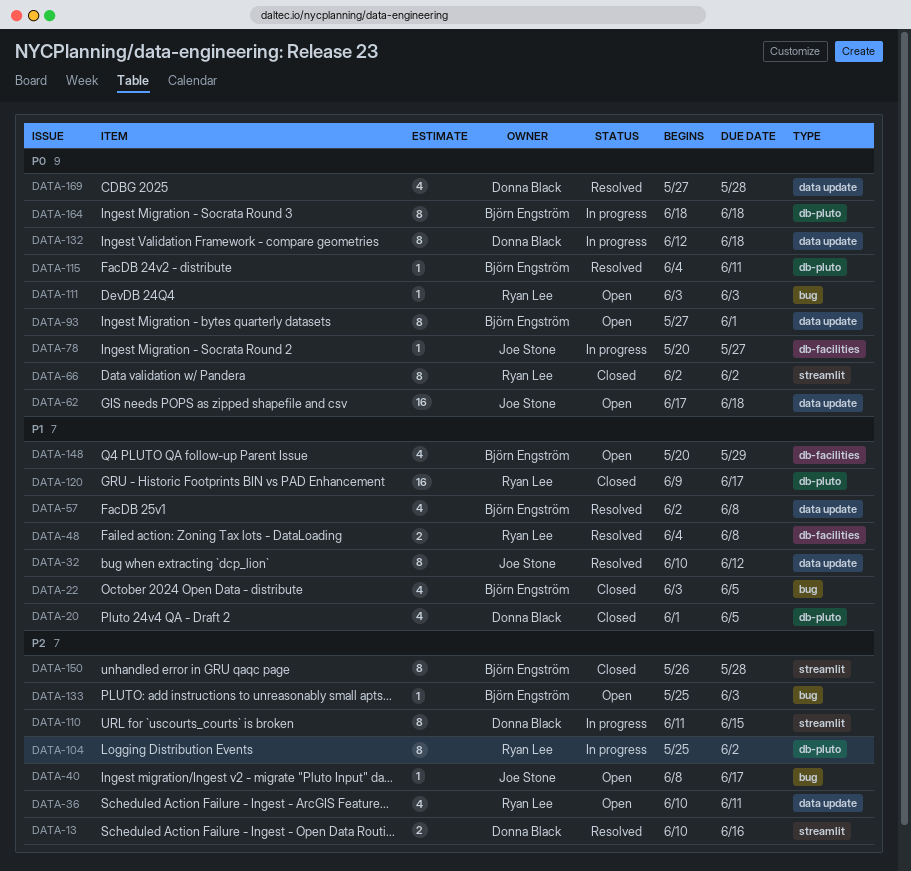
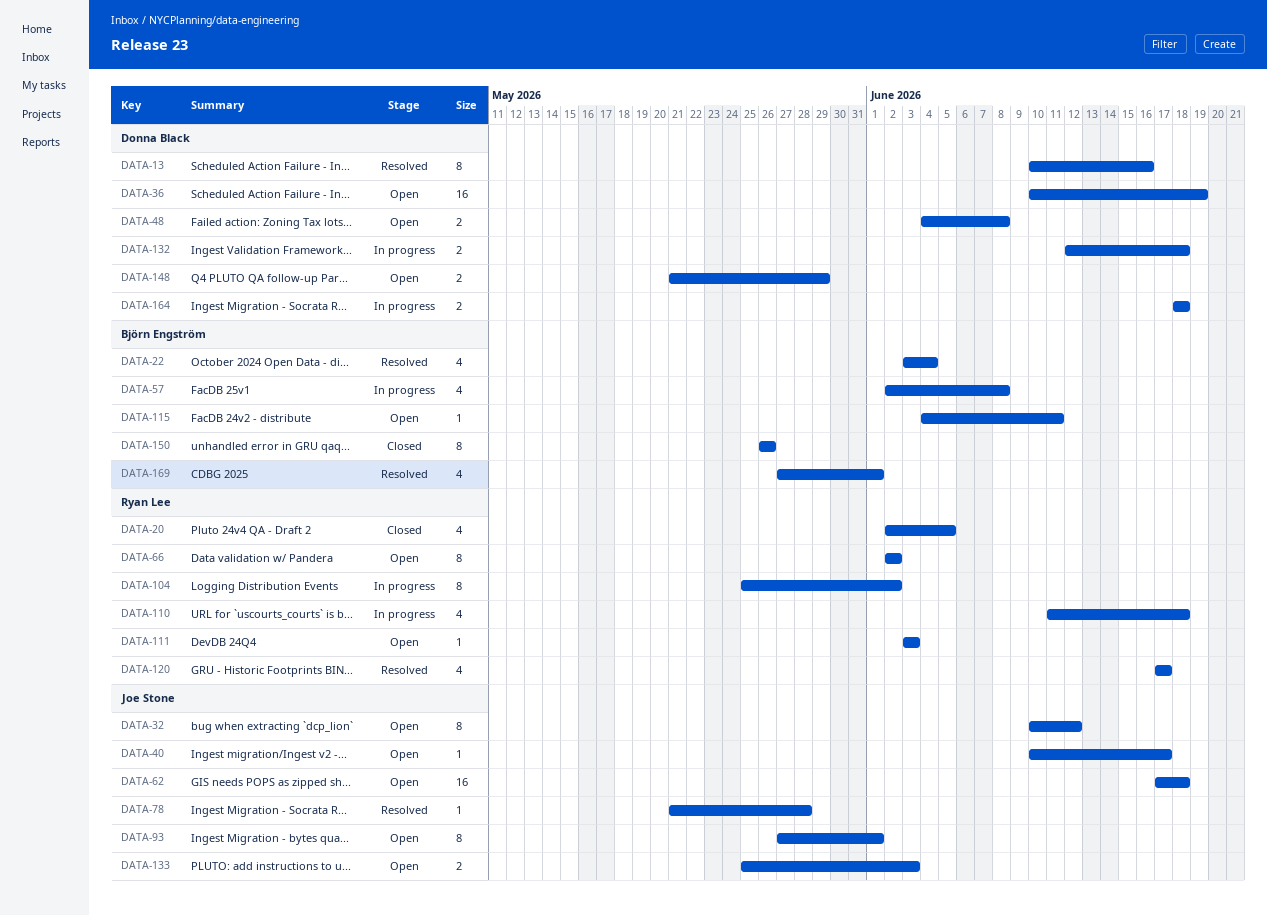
DATA-13, estimate: 2 -> 8
DATA-20, owner: Donna Black -> Ryan Lee
DATA-20, start: Jun 1 -> Jun 2
DATA-22, status: Closed -> Resolved
DATA-22, due: Jun 5 -> Jun 4
DATA-32, status: Resolved -> Open
DATA-36, owner: Ryan Lee -> Donna Black
DATA-36, estimate: 4 -> 16
DATA-36, due: Jun 11 -> Jun 19
DATA-40, start: Jun 8 -> Jun 10
DATA-48, status: Resolved -> Open
DATA-48, owner: Ryan Lee -> Donna Black
DATA-57, status: Resolved -> In progress
DATA-66, status: Closed -> Open
DATA-78, status: In progress -> Resolved
DATA-78, start: May 20 -> May 21
DATA-78, due: May 27 -> May 28
DATA-93, owner: Björn Engström -> Joe Stone
DATA-110, owner: Donna Black -> Ryan Lee
DATA-110, estimate: 8 -> 4
DATA-110, due: Jun 15 -> Jun 18
DATA-115, status: Resolved -> Open
DATA-120, status: Closed -> Resolved
DATA-120, estimate: 16 -> 4
DATA-120, start: Jun 9 -> Jun 17
DATA-132, estimate: 8 -> 2
DATA-133, owner: Björn Engström -> Joe Stone
DATA-133, estimate: 1 -> 2
DATA-148, owner: Björn Engström -> Donna Black
DATA-148, estimate: 4 -> 2
DATA-148, start: May 20 -> May 21
DATA-150, due: May 28 -> May 26
DATA-164, owner: Björn Engström -> Donna Black
DATA-164, estimate: 8 -> 2
DATA-169, owner: Donna Black -> Björn Engström
DATA-169, due: May 28 -> Jun 1

